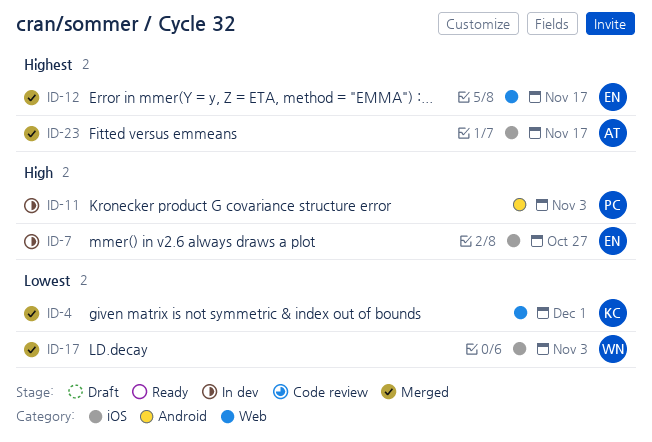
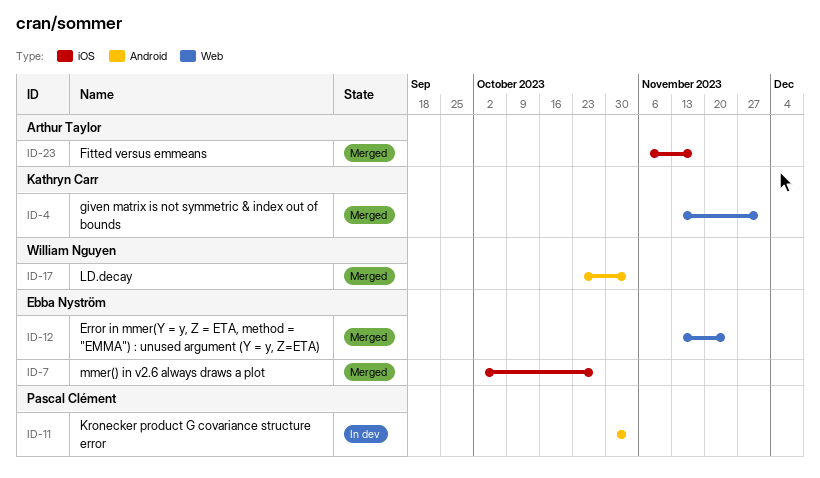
ID-7, status: In dev -> Merged
ID-12, due: Nov 17 -> Nov 24
ID-17, label: iOS -> Android

